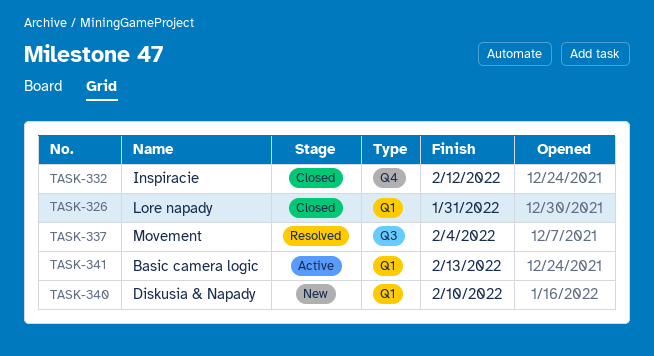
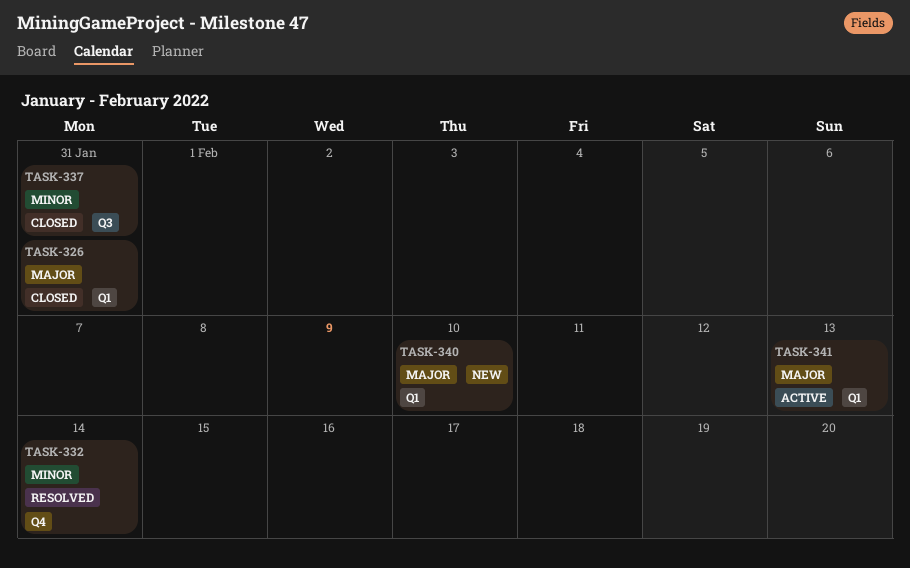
TASK-332, status: Closed -> Resolved
TASK-332, due: Feb 12 -> Feb 14
TASK-337, status: Resolved -> Closed
TASK-337, due: Feb 4 -> Jan 31

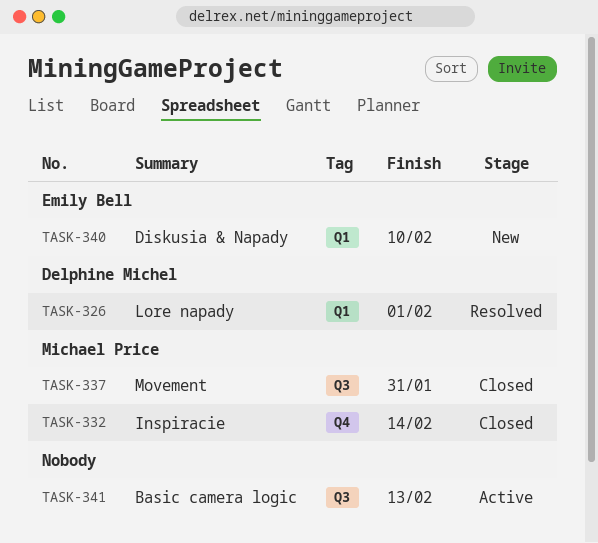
TASK-326, status: Closed -> Resolved
TASK-326, due: Jan 31 -> Feb 1
TASK-332, status: Resolved -> Closed
TASK-341, label: Q1 -> Q3

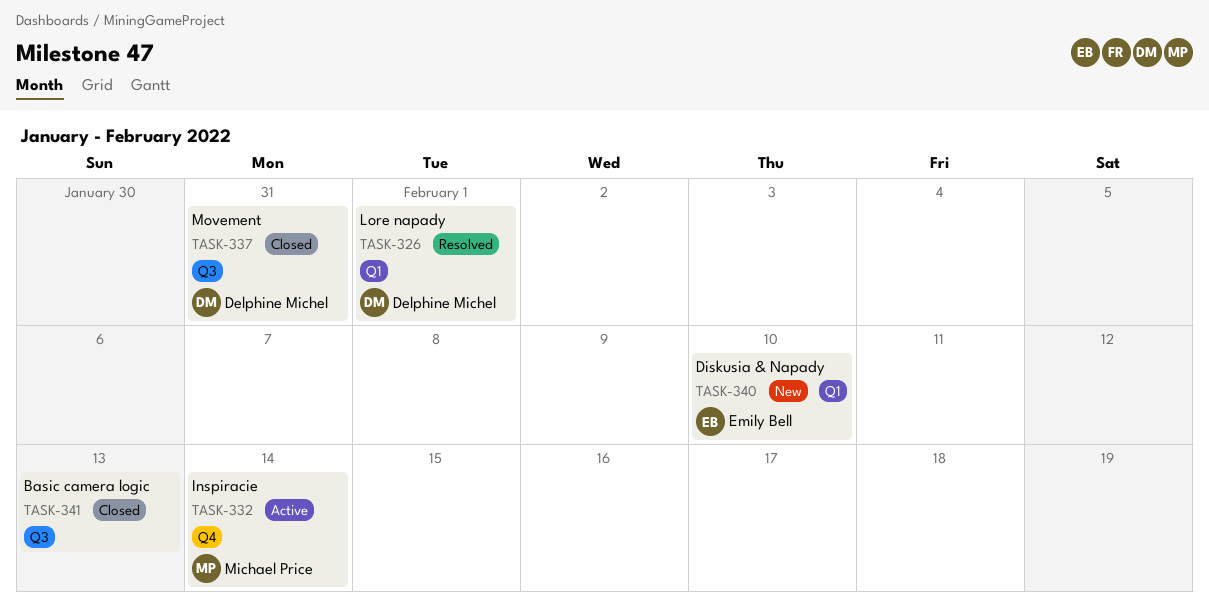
TASK-332, status: Closed -> Active
TASK-337, owner: Michael Price -> Delphine Michel
TASK-341, status: Active -> Closed

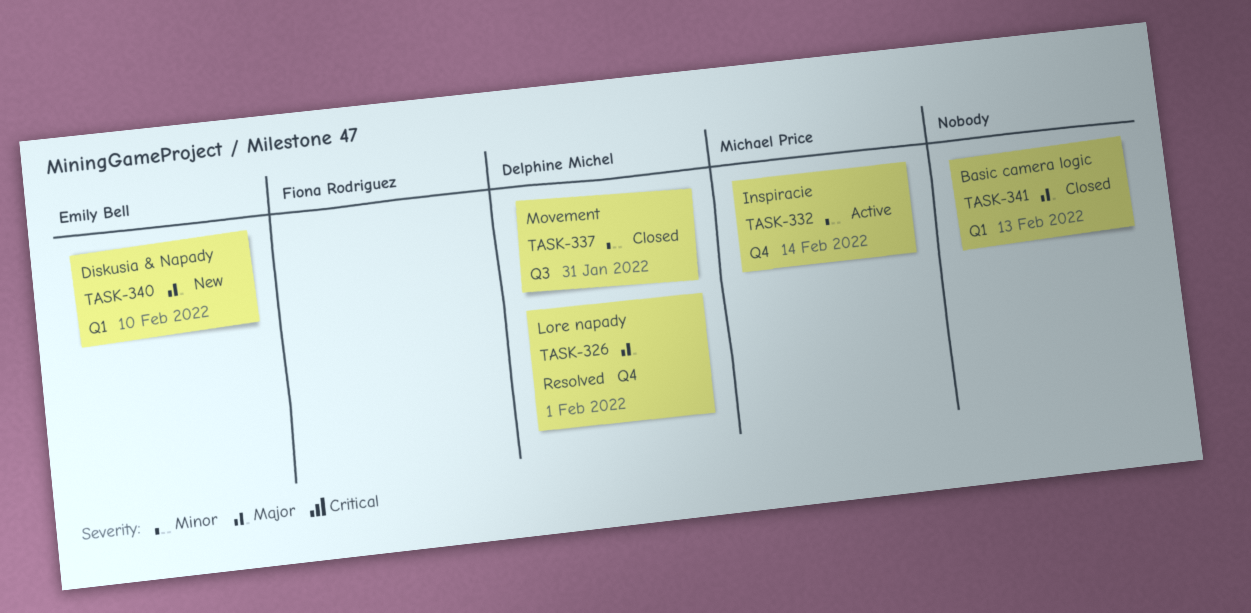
TASK-326, label: Q1 -> Q4
TASK-341, label: Q3 -> Q1

